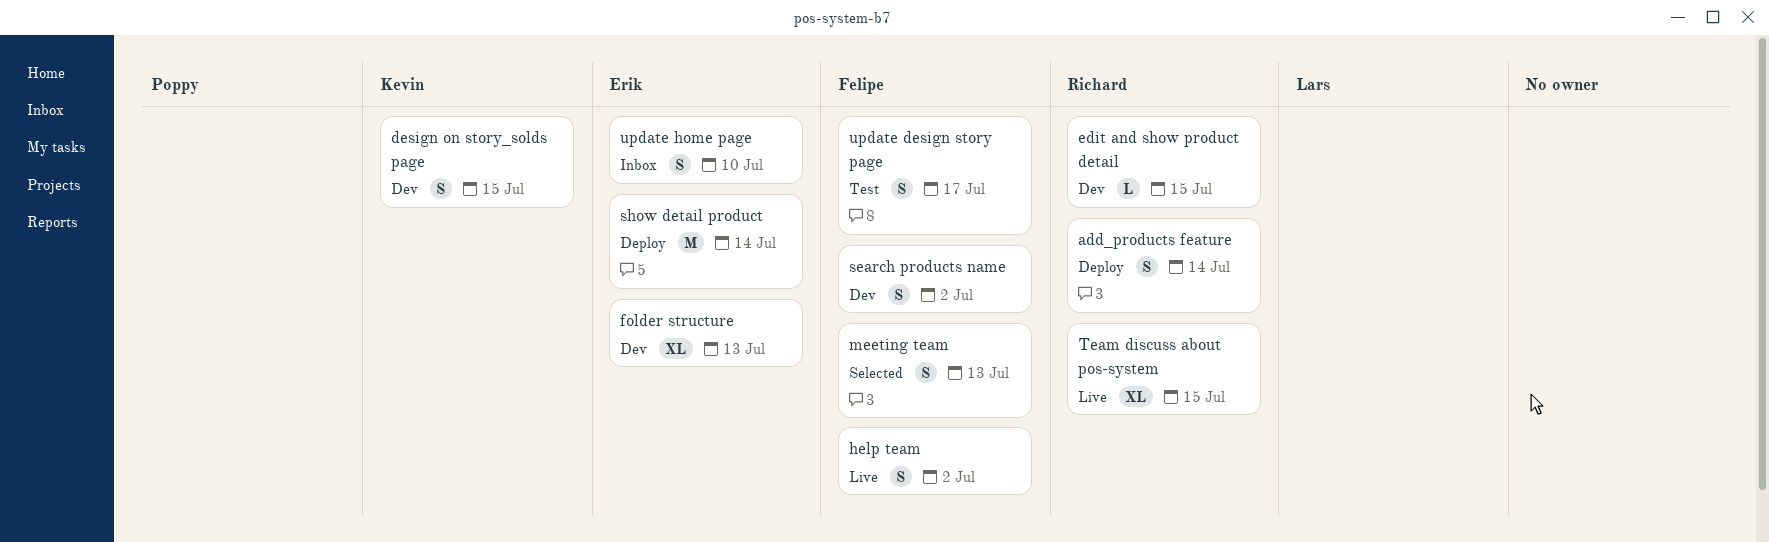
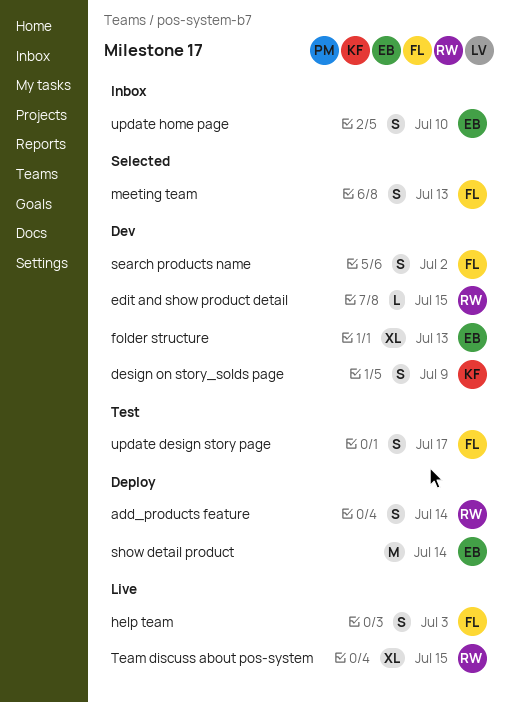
design on story_solds page, due: Jul 15 -> Jul 9
help team, due: Jul 2 -> Jul 3

